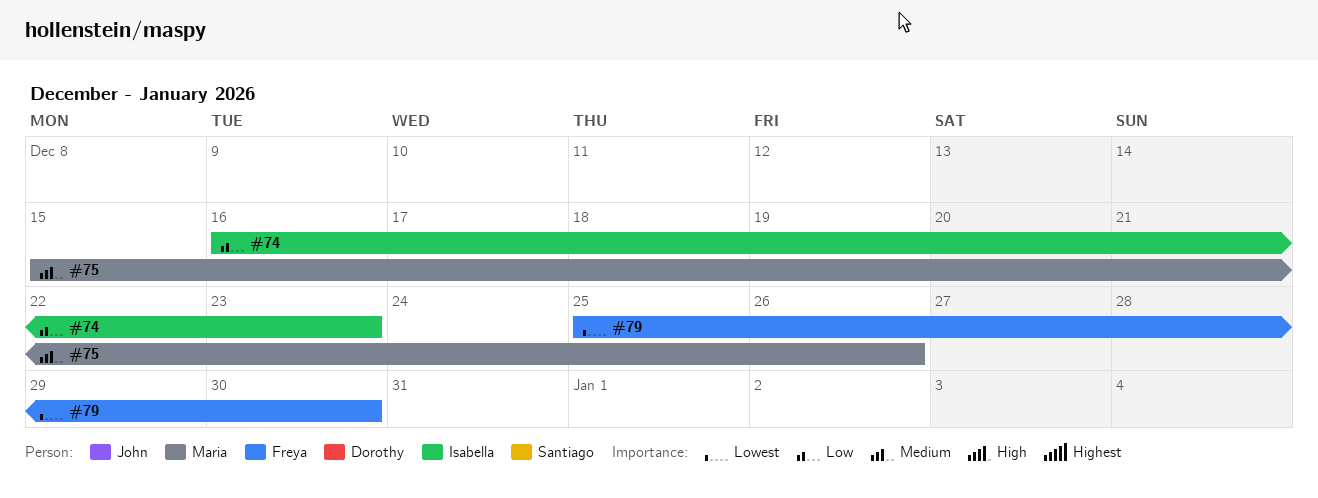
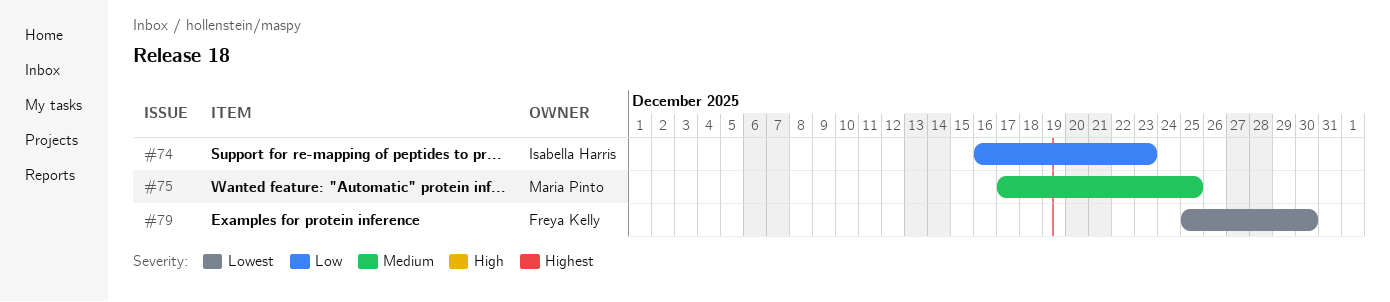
#75, start: Dec 15 -> Dec 17
#75, due: Dec 26 -> Dec 25

